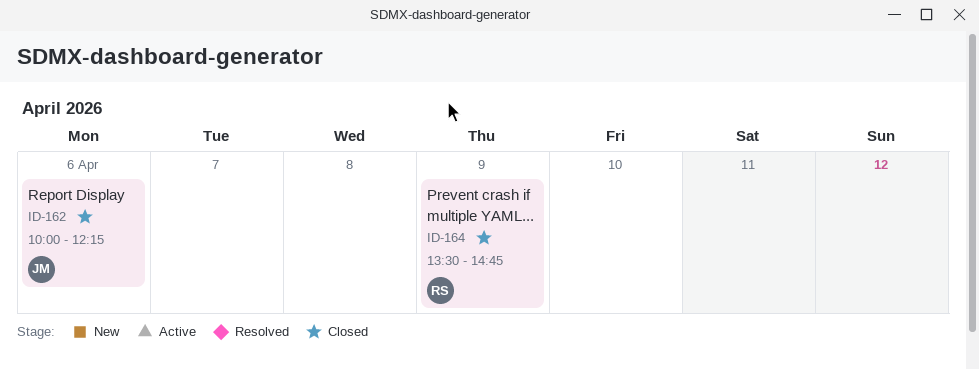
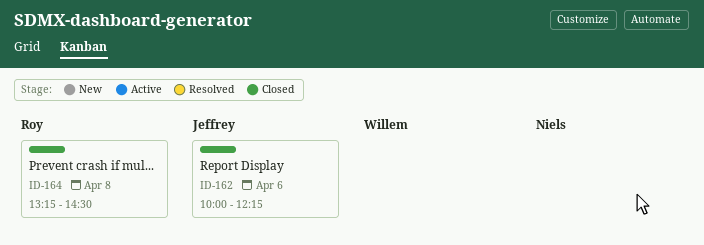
ID-164, day: Apr 9 -> Apr 8
ID-164, begins: 13:30 -> 13:15
ID-164, ends: 14:45 -> 14:30

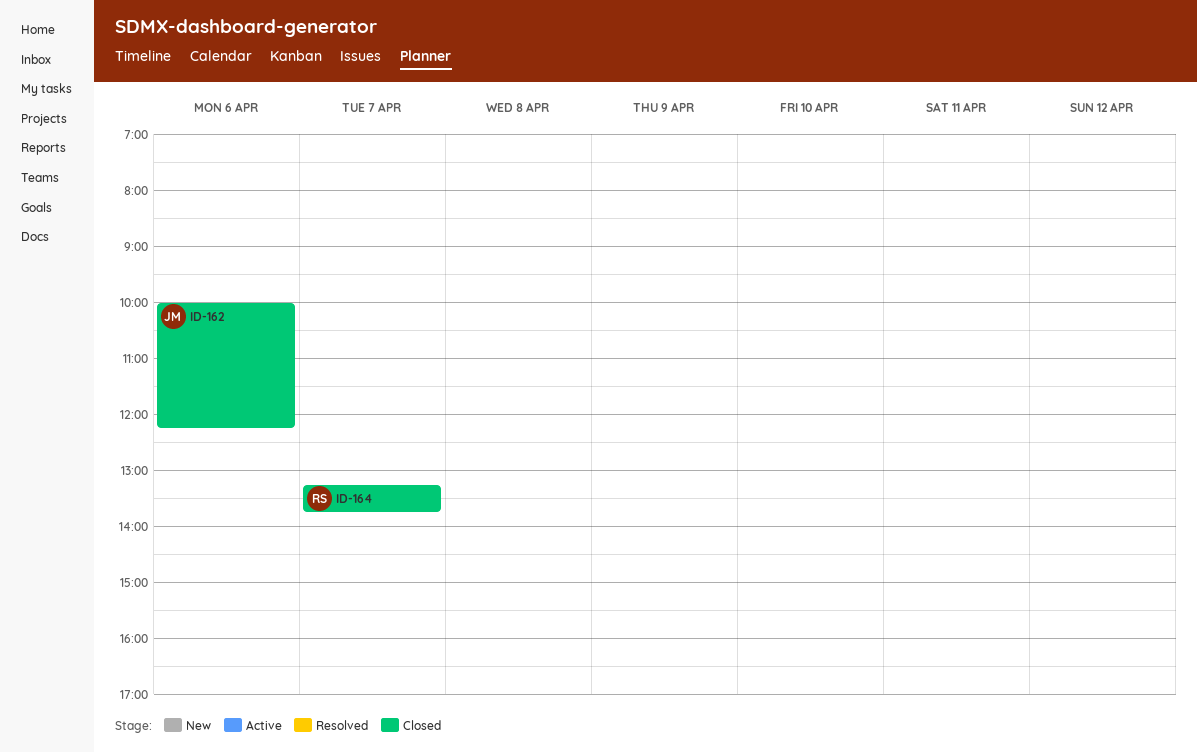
ID-164, day: Apr 8 -> Apr 7
ID-164, ends: 14:30 -> 13:45

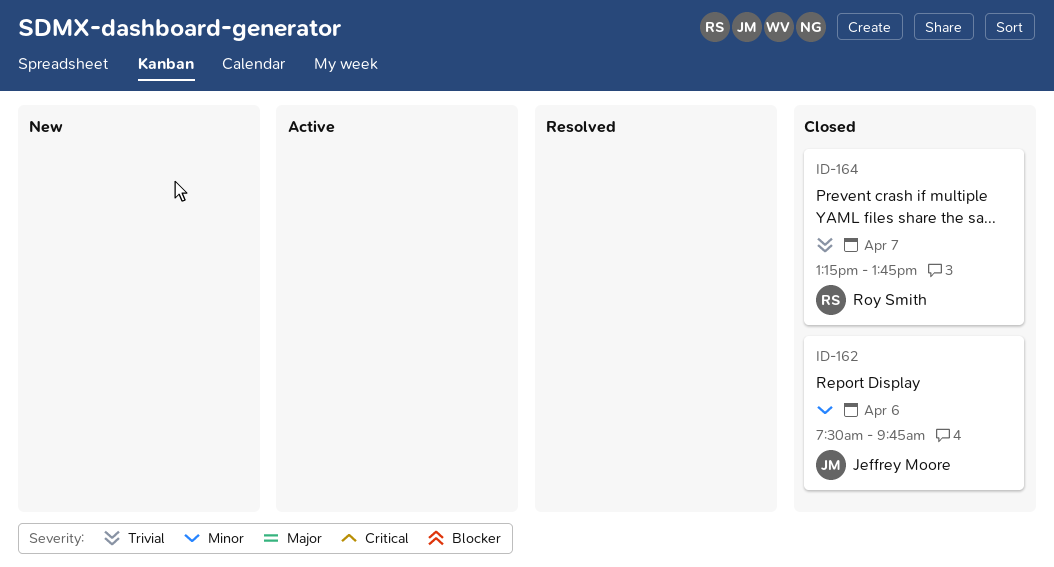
ID-162, begins: 10:00 -> 07:30
ID-162, ends: 12:15 -> 09:45

